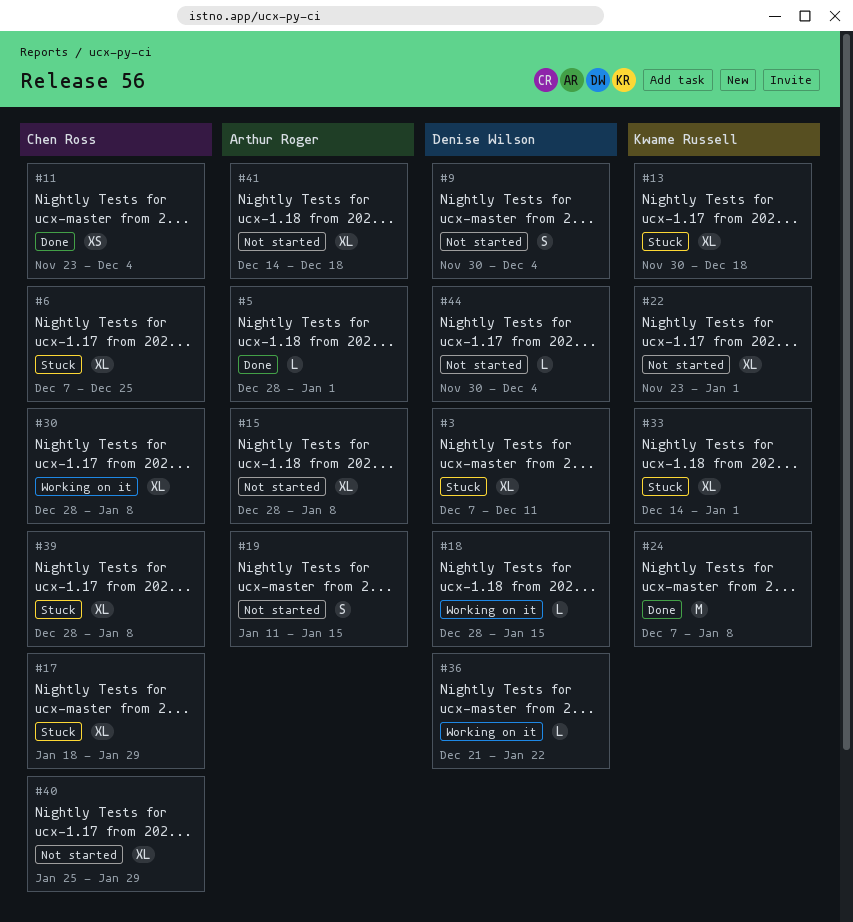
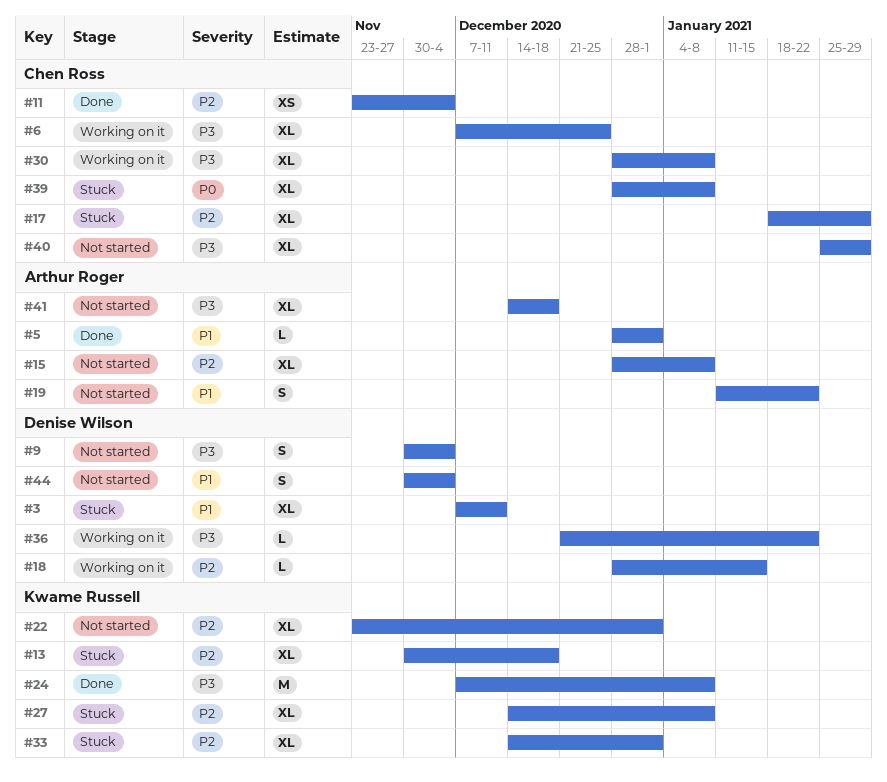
#6, status: Stuck -> Working on it
#19, due: Jan 15 -> Jan 22
#27: none -> present
#44, estimate: L -> S

